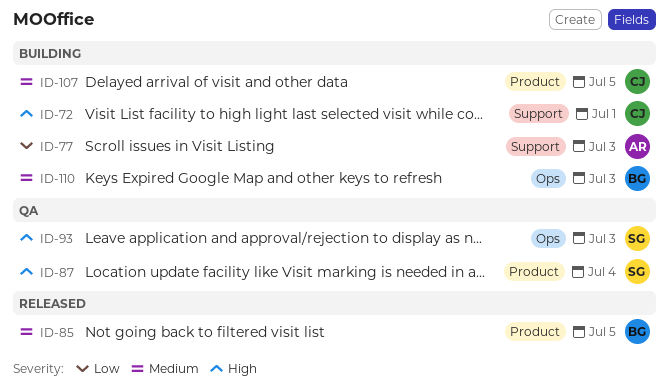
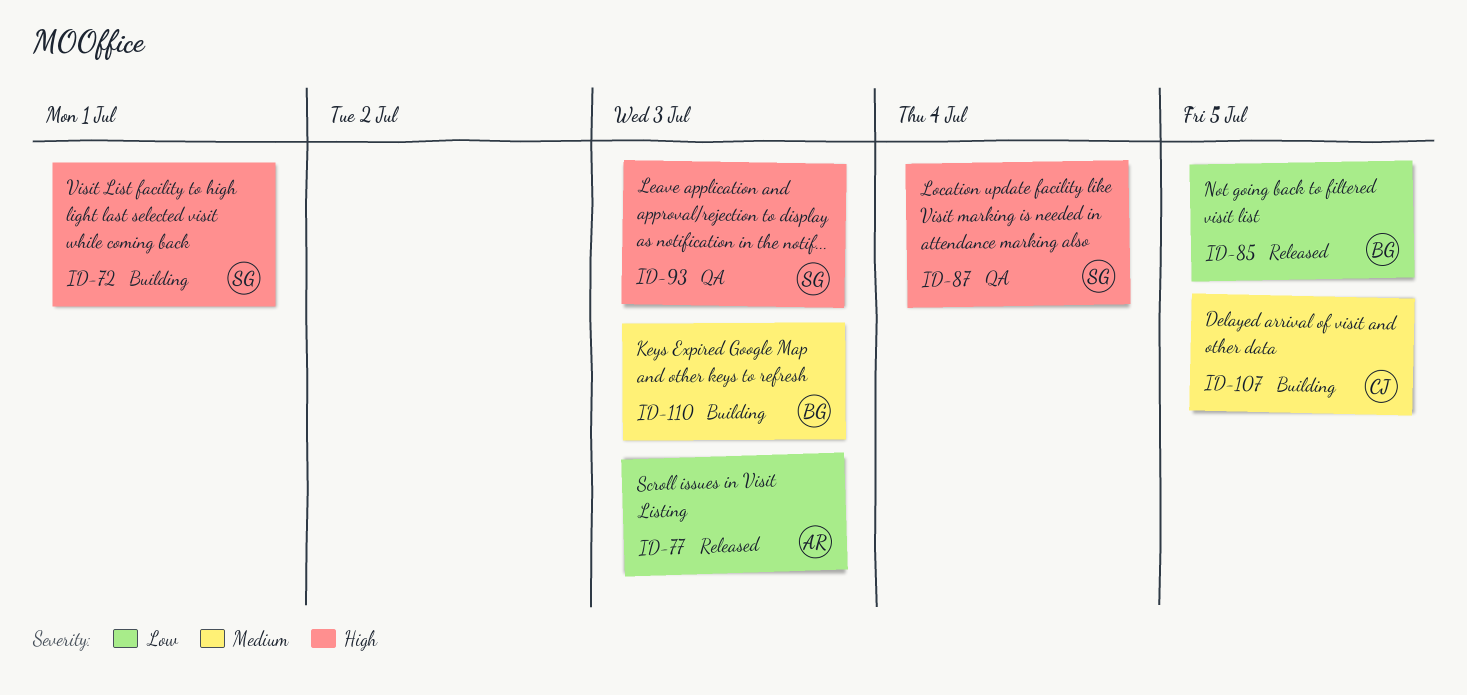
ID-72, owner: CJ -> SG
ID-77, status: Building -> Released
ID-85, priority: Medium -> Low

